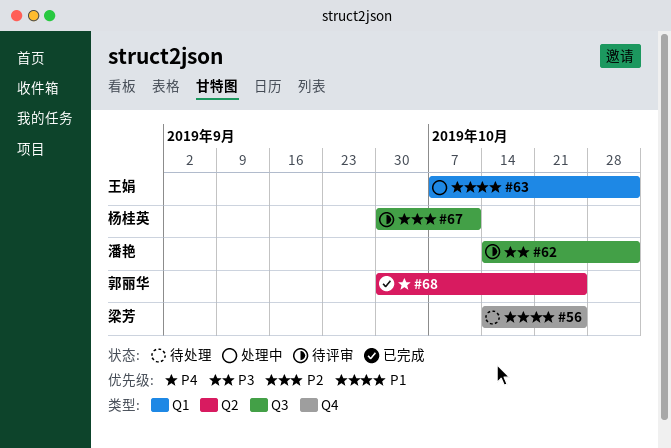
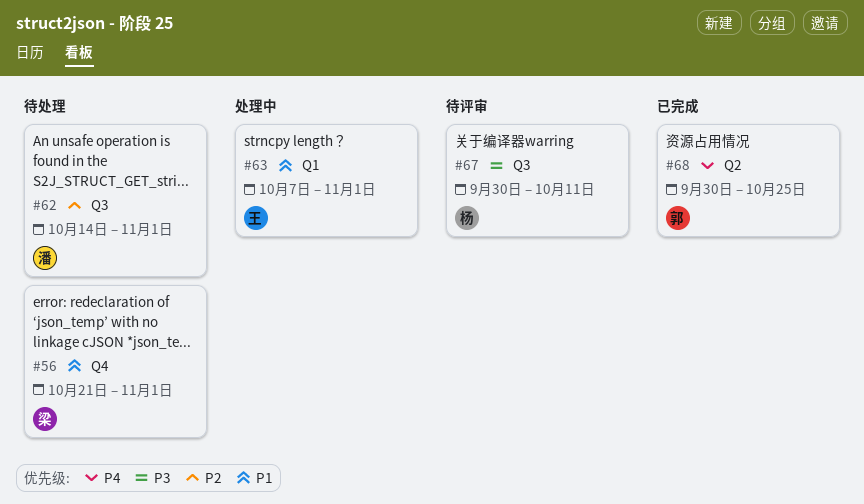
#56, start: Oct 14 -> Oct 21
#56, due: Oct 25 -> Nov 1
#62, status: 待评审 -> 待处理
#62, priority: P3 -> P2
#67, priority: P2 -> P3

